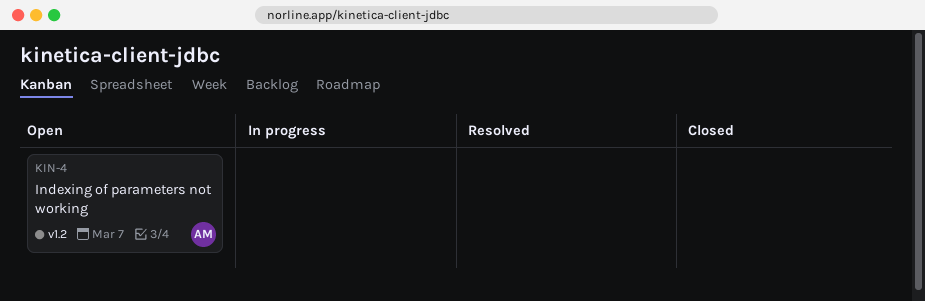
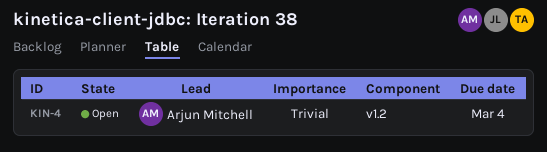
KIN-4, due: Mar 7 -> Mar 4

